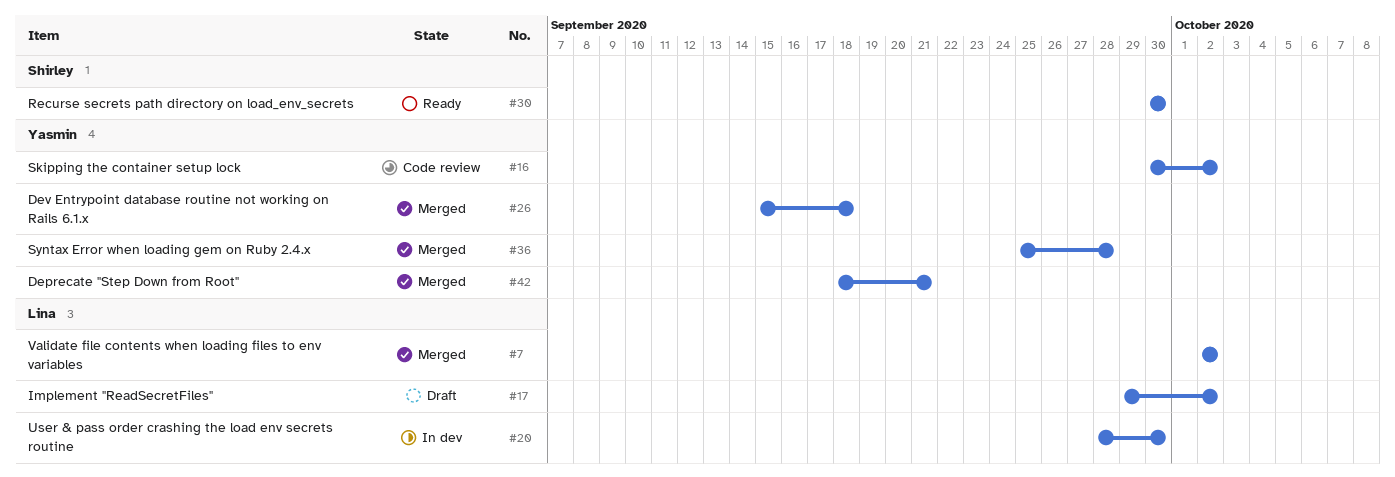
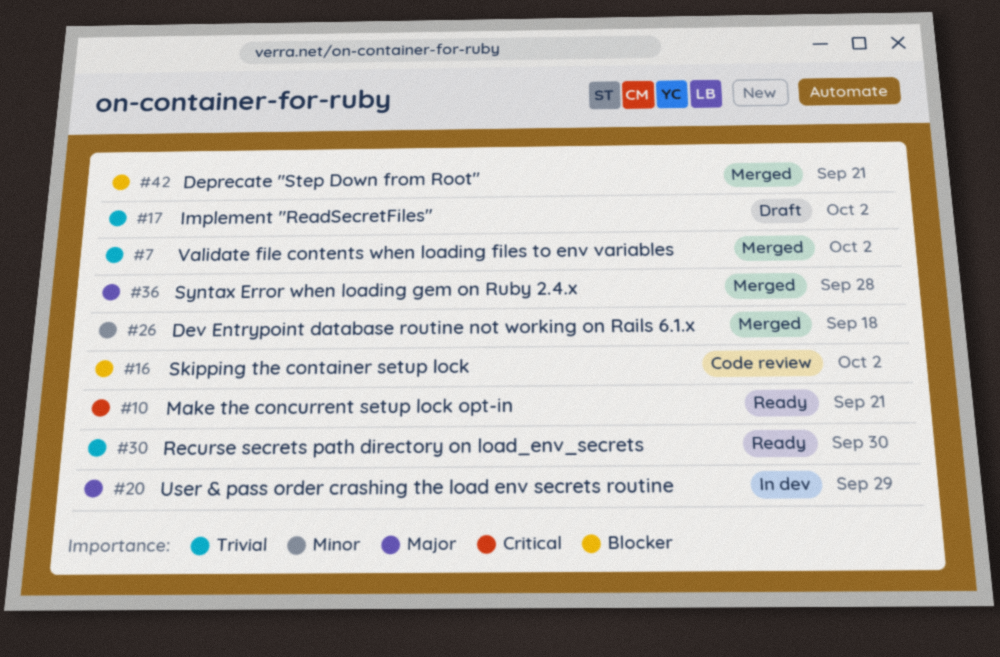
#10: none -> present
#20, due: Sep 30 -> Sep 29

